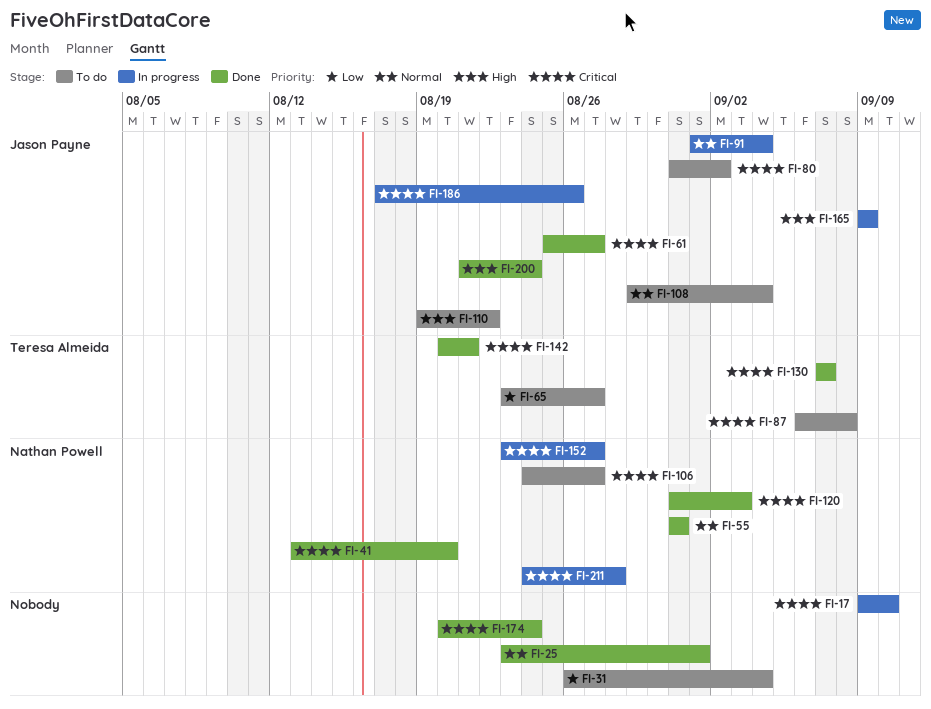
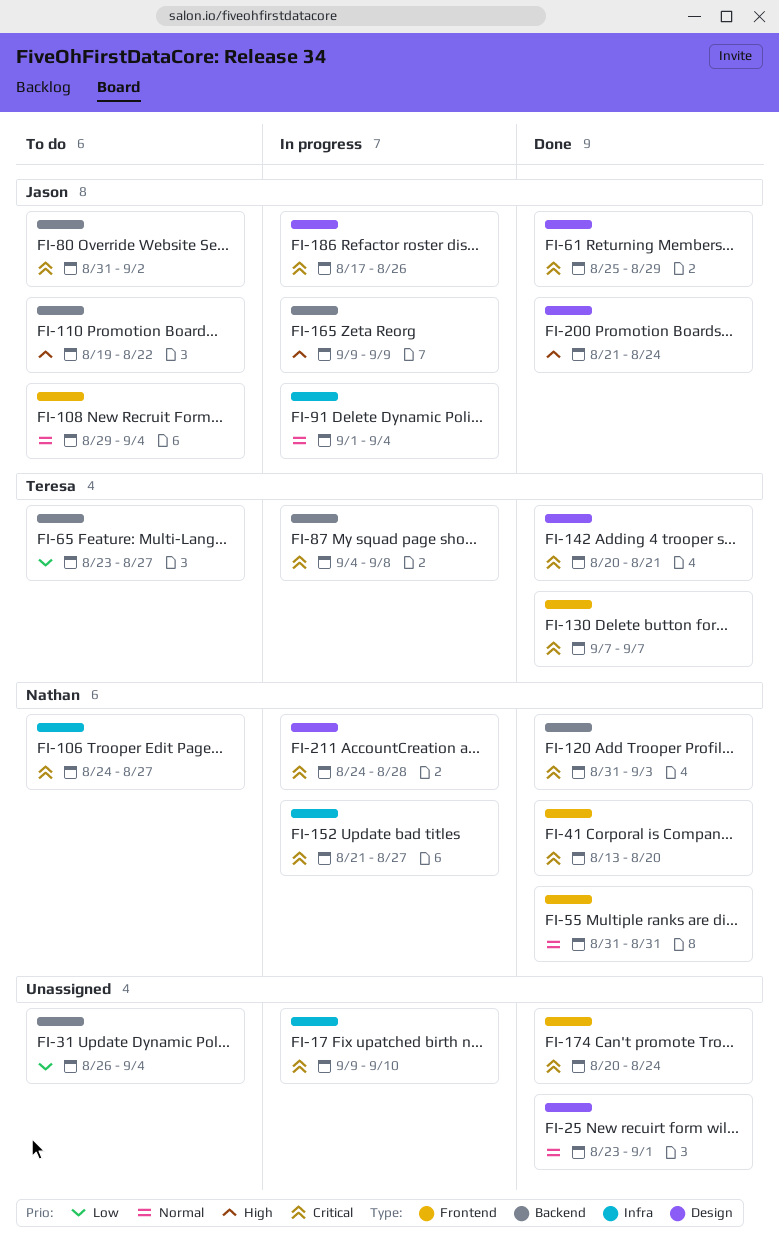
FI-61, due: Aug 27 -> Aug 29
FI-87, status: To do -> In progress
FI-87, start: Sep 6 -> Sep 4
FI-152, start: Aug 23 -> Aug 21

